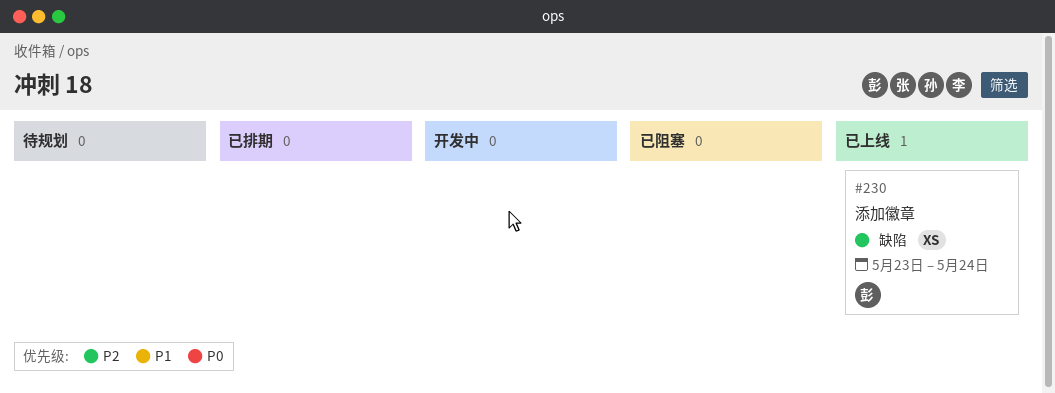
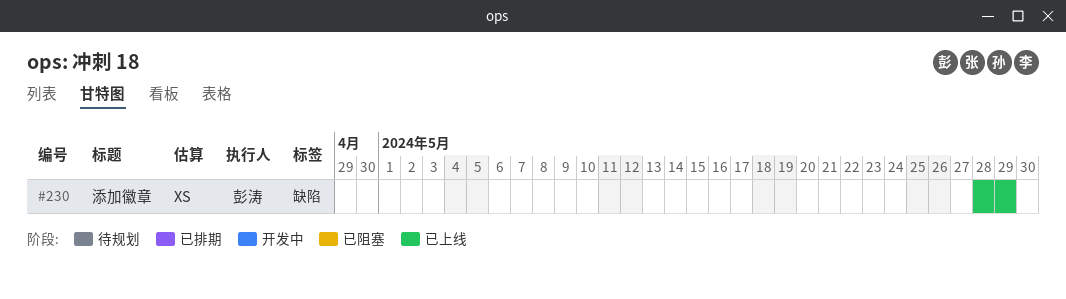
#230, start: May 23 -> May 28
#230, due: May 24 -> May 29

